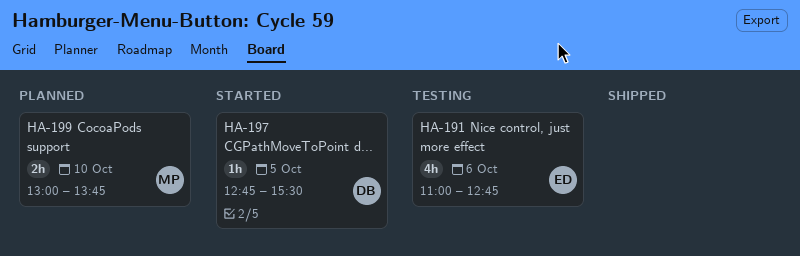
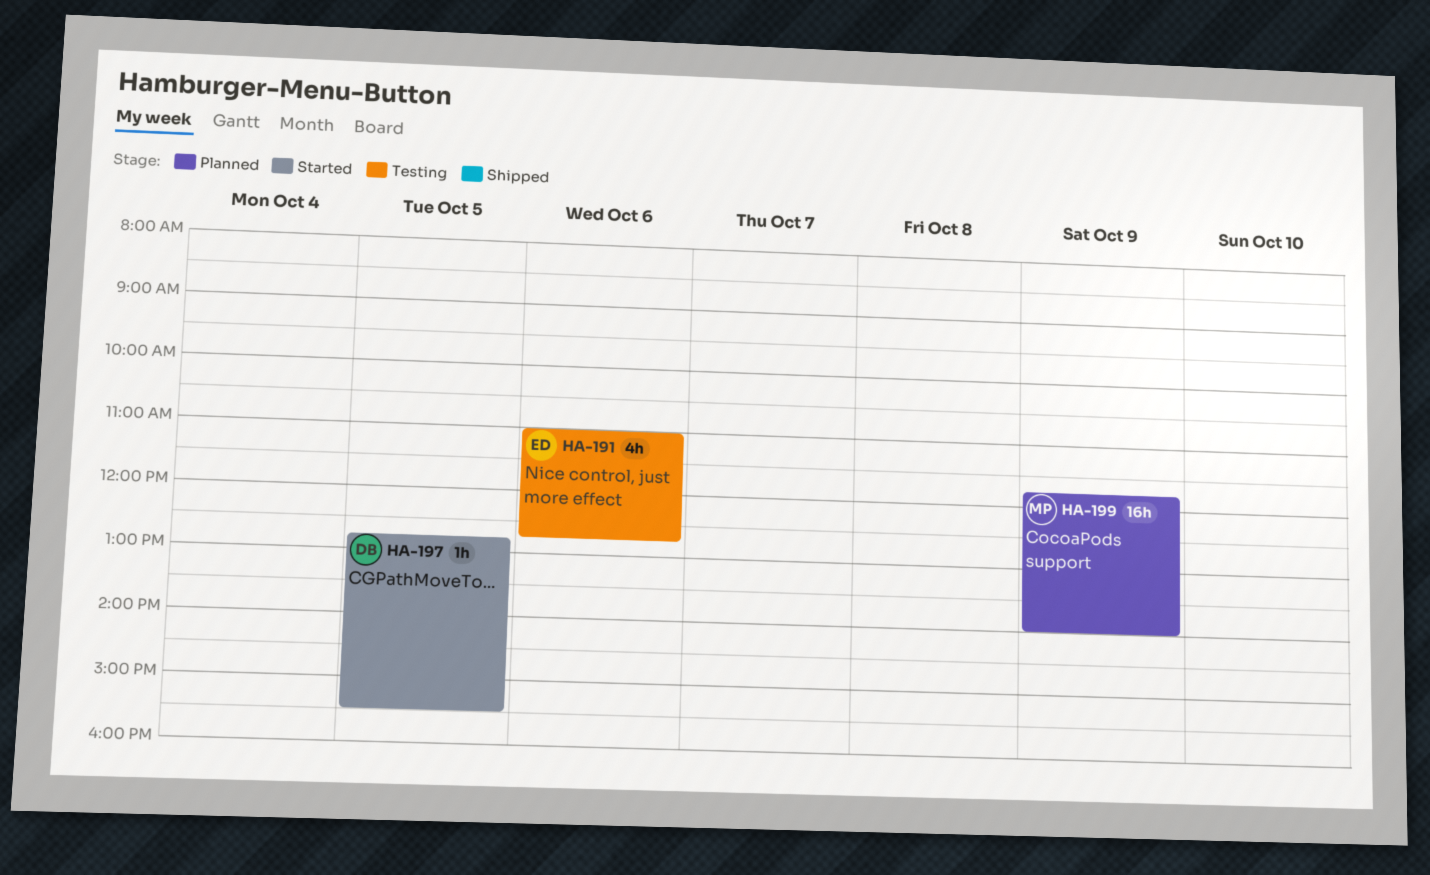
HA-199, estimate: 2h -> 16h
HA-199, day: Oct 10 -> Oct 9
HA-199, begins: 13:00 -> 11:45
HA-199, ends: 13:45 -> 14:00

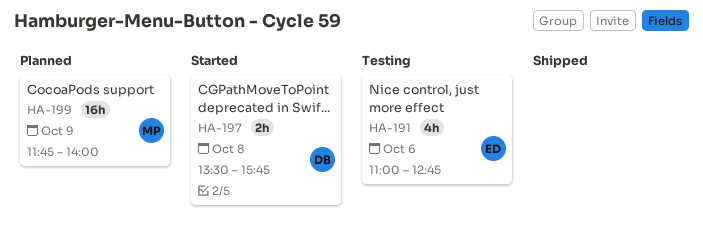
HA-197, estimate: 1h -> 2h
HA-197, day: Oct 5 -> Oct 8
HA-197, begins: 12:45 -> 13:30
HA-197, ends: 15:30 -> 15:45

